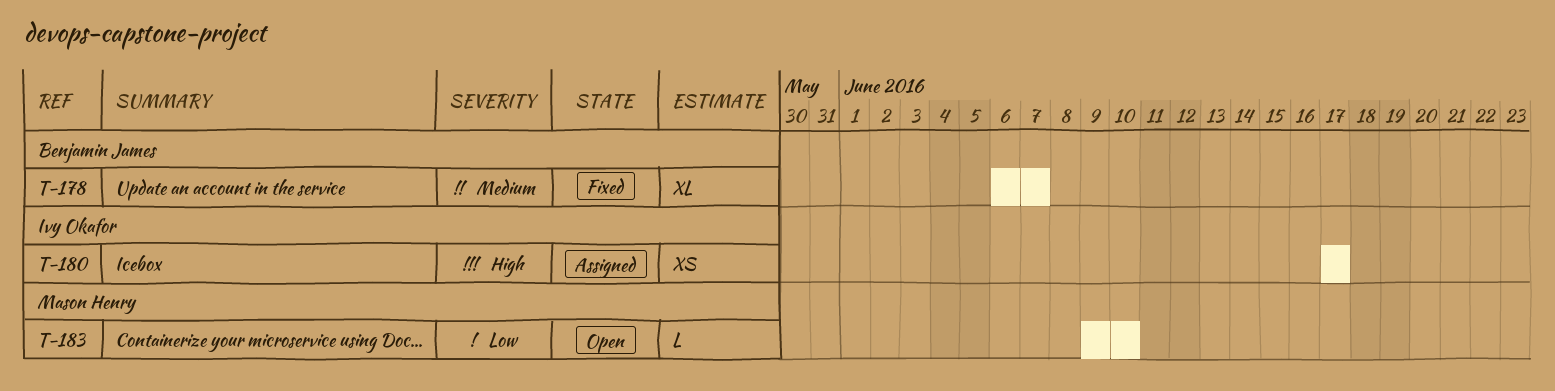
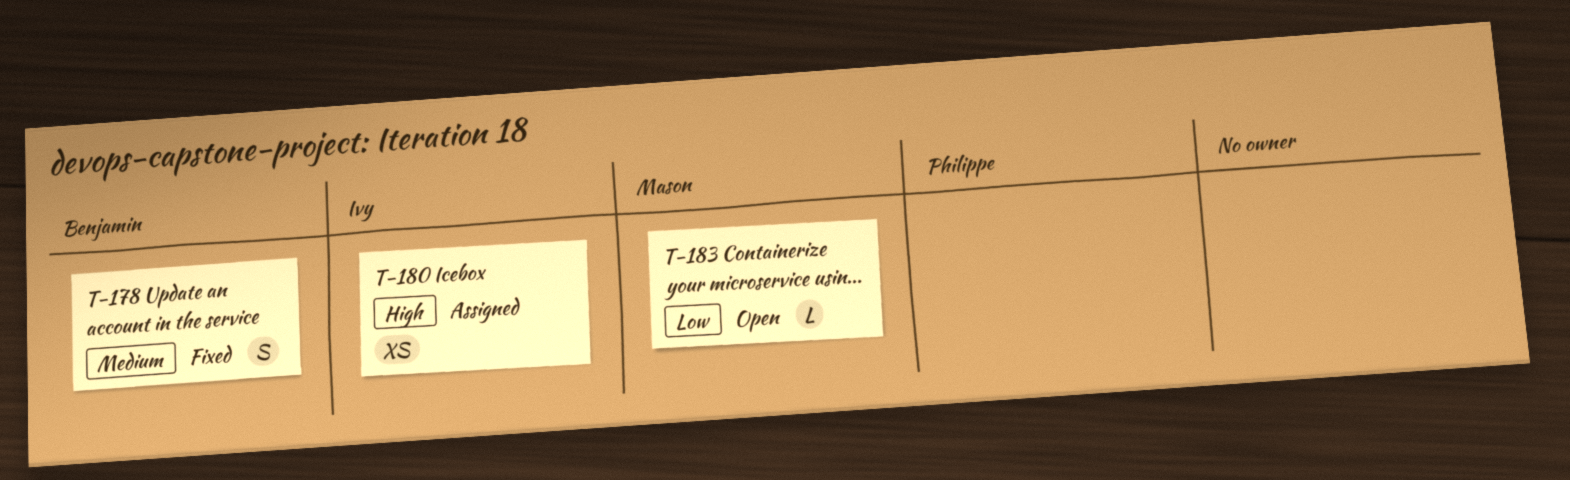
T-178, estimate: XL -> S

